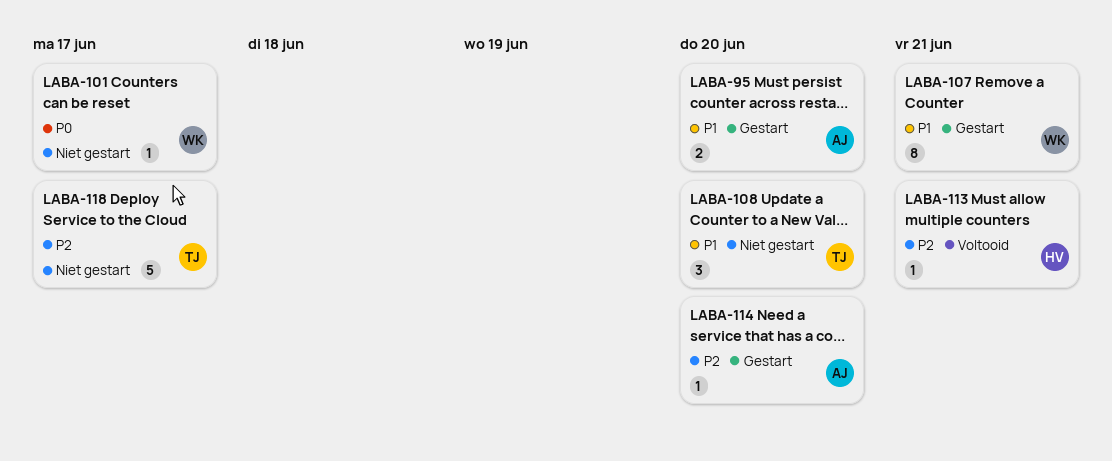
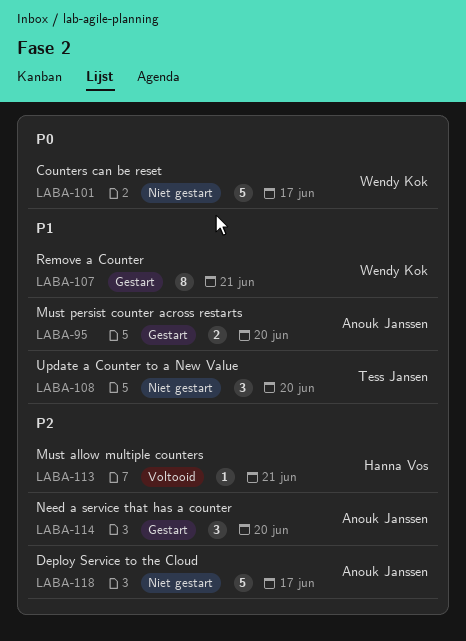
LABA-101, estimate: 1 -> 5
LABA-114, estimate: 1 -> 3
LABA-118, owner: Tess Jansen -> Anouk Janssen

